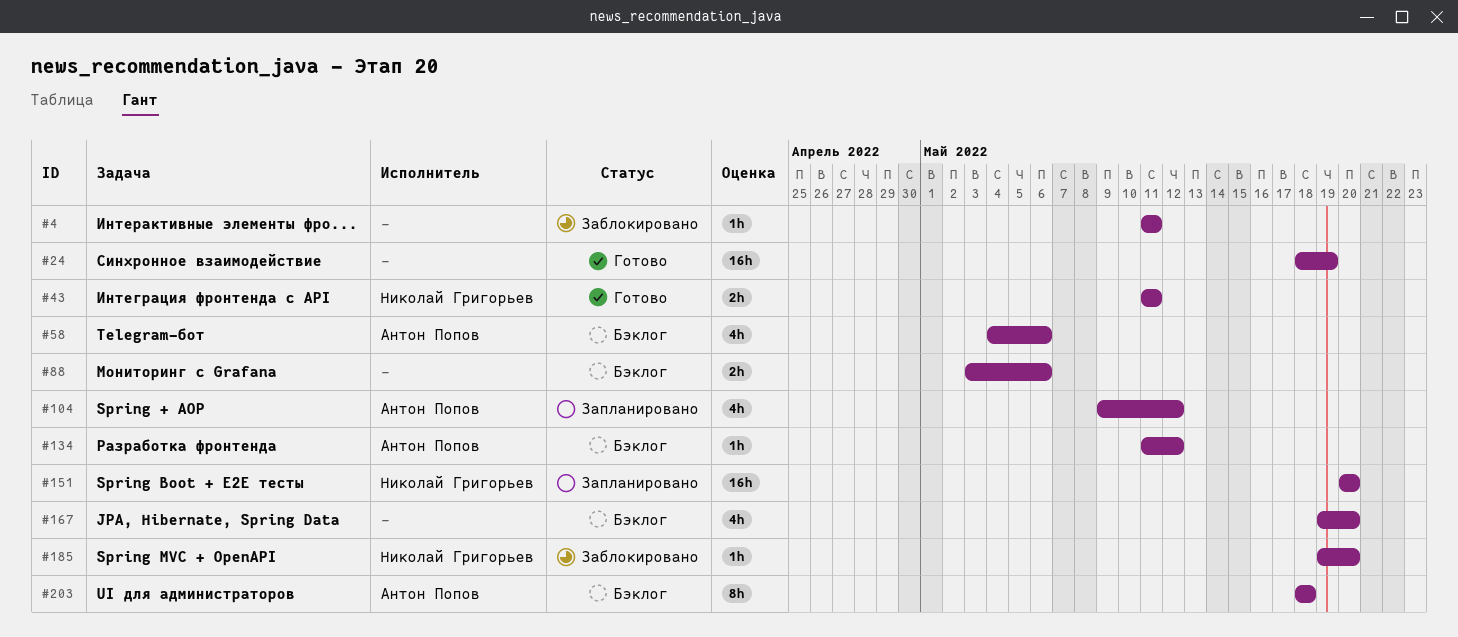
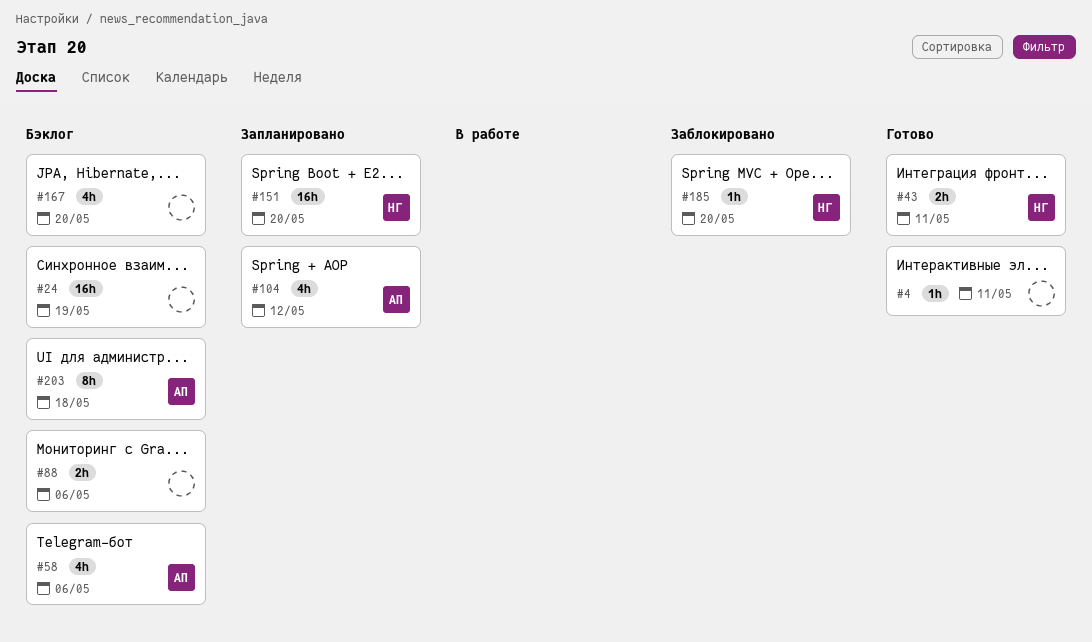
#4, status: Заблокировано -> Готово
#24, status: Готово -> Бэклог
#134: present -> none

